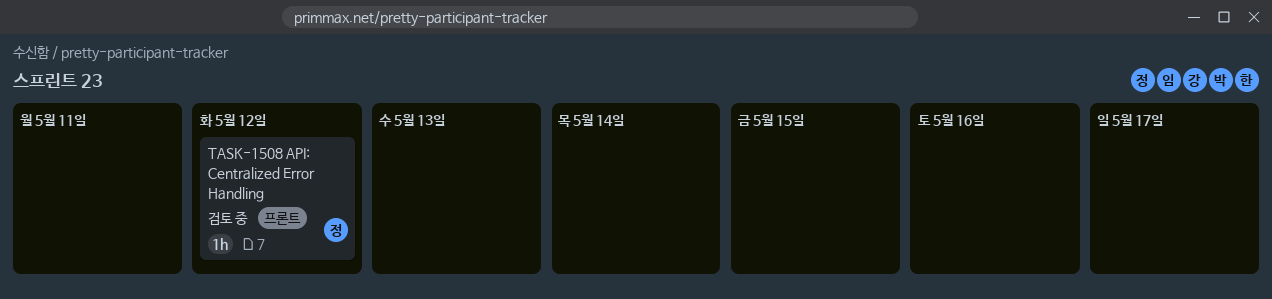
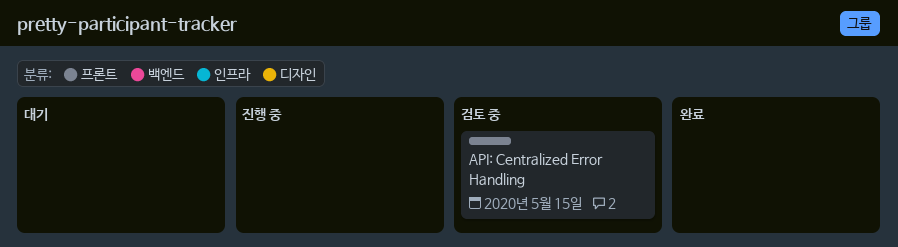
API: Centralized Error Handling, due: May 12 -> May 15

